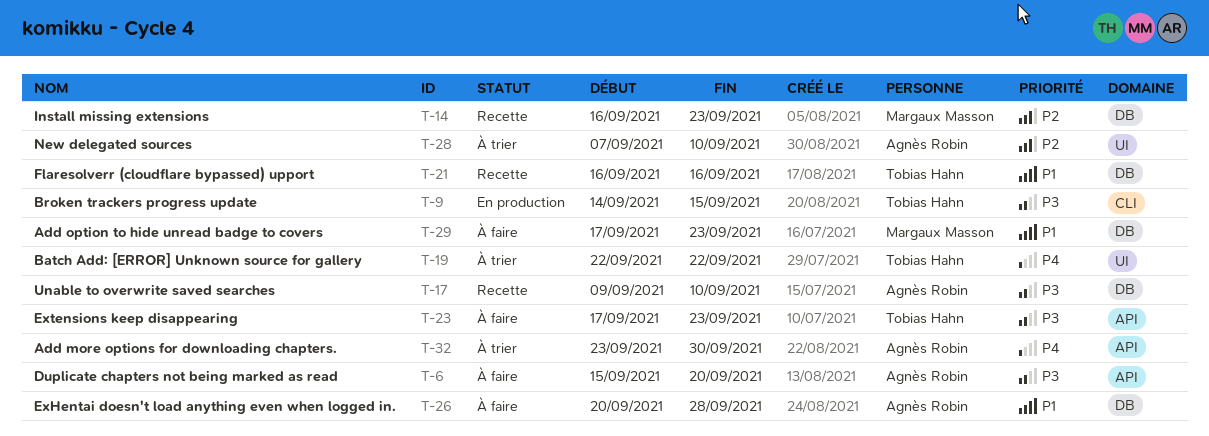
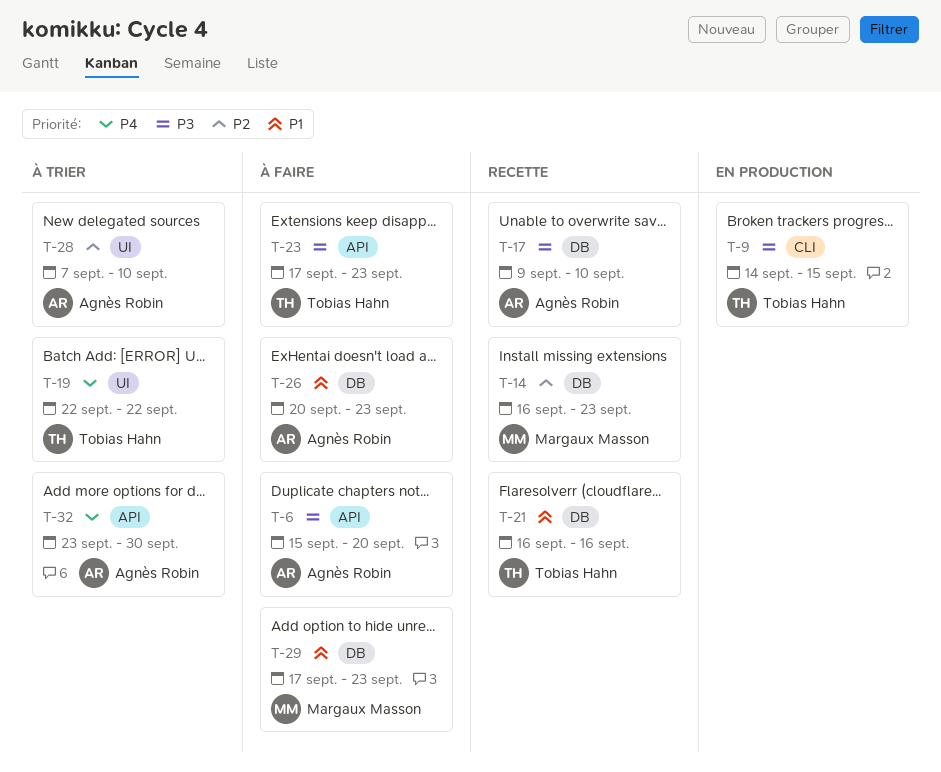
T-26, due: Sep 28 -> Sep 23

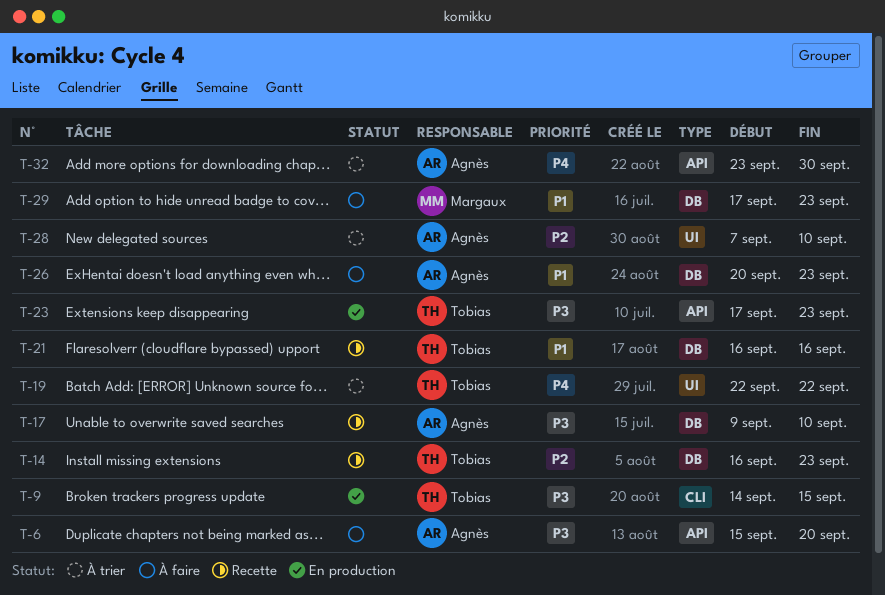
T-14, owner: Margaux Masson -> Tobias Hahn
T-23, status: À faire -> En production

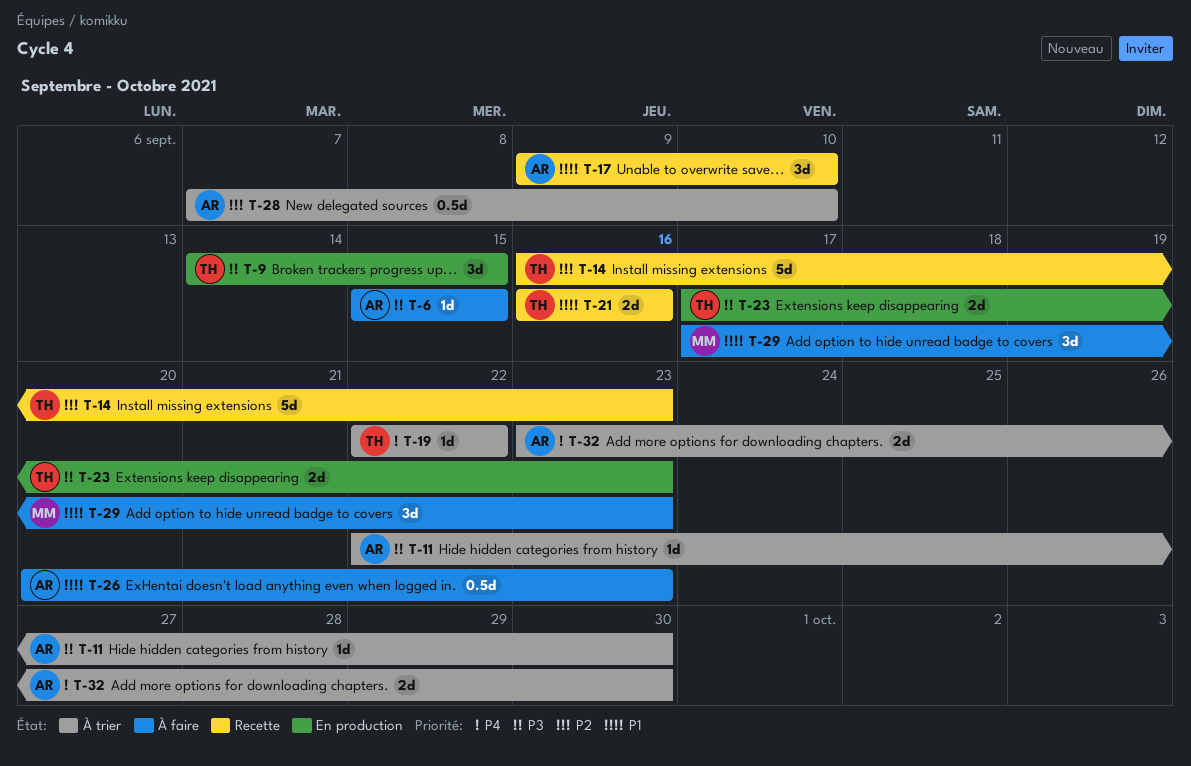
T-6, due: Sep 20 -> Sep 15
T-11: none -> present
T-17, priority: P3 -> P1

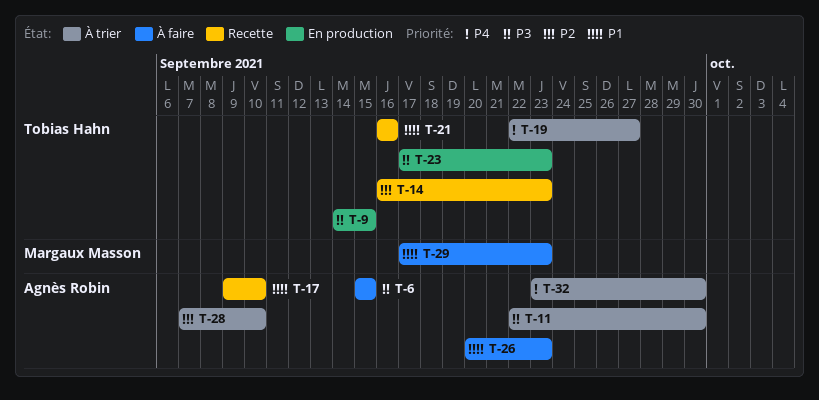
T-19, due: Sep 22 -> Sep 27

